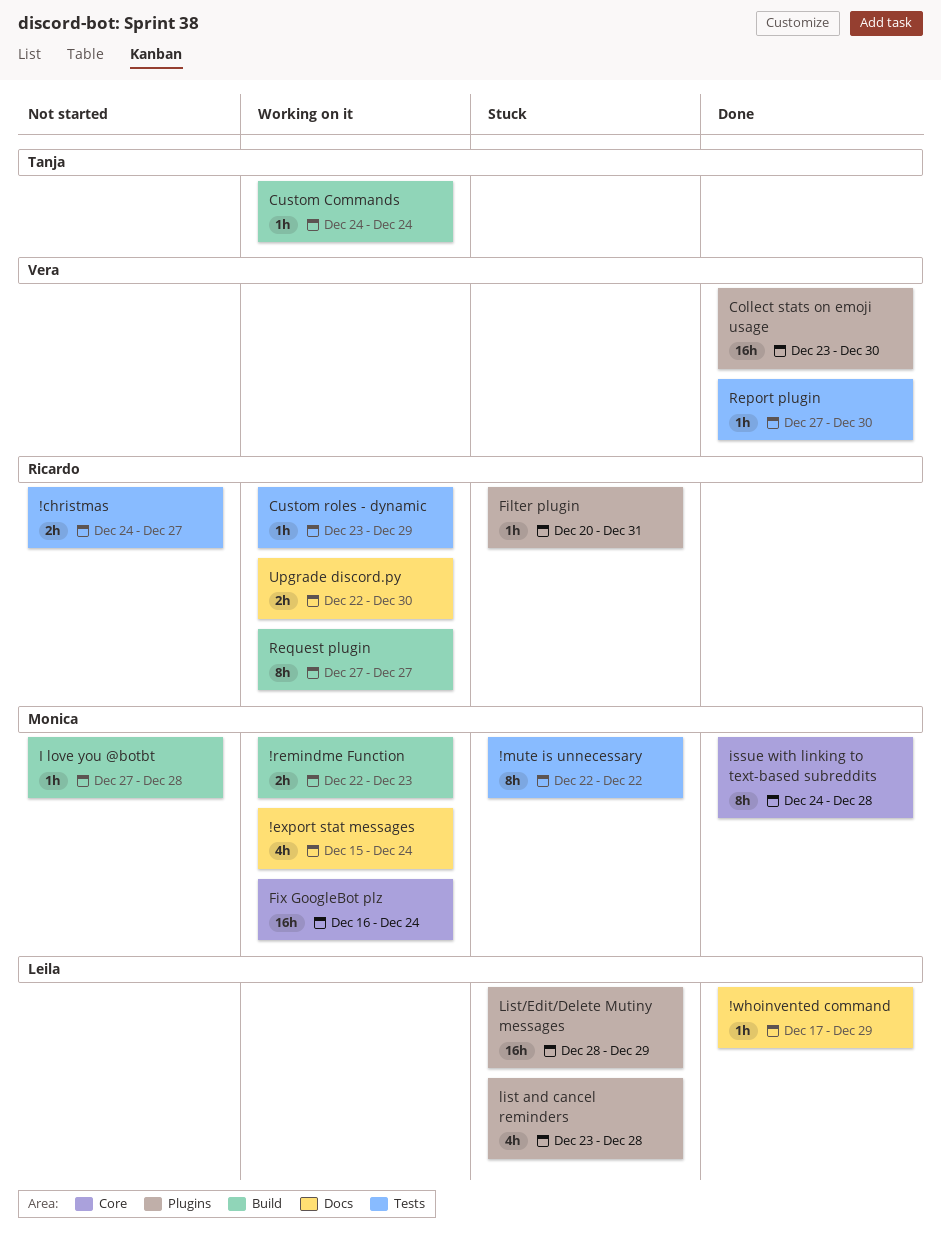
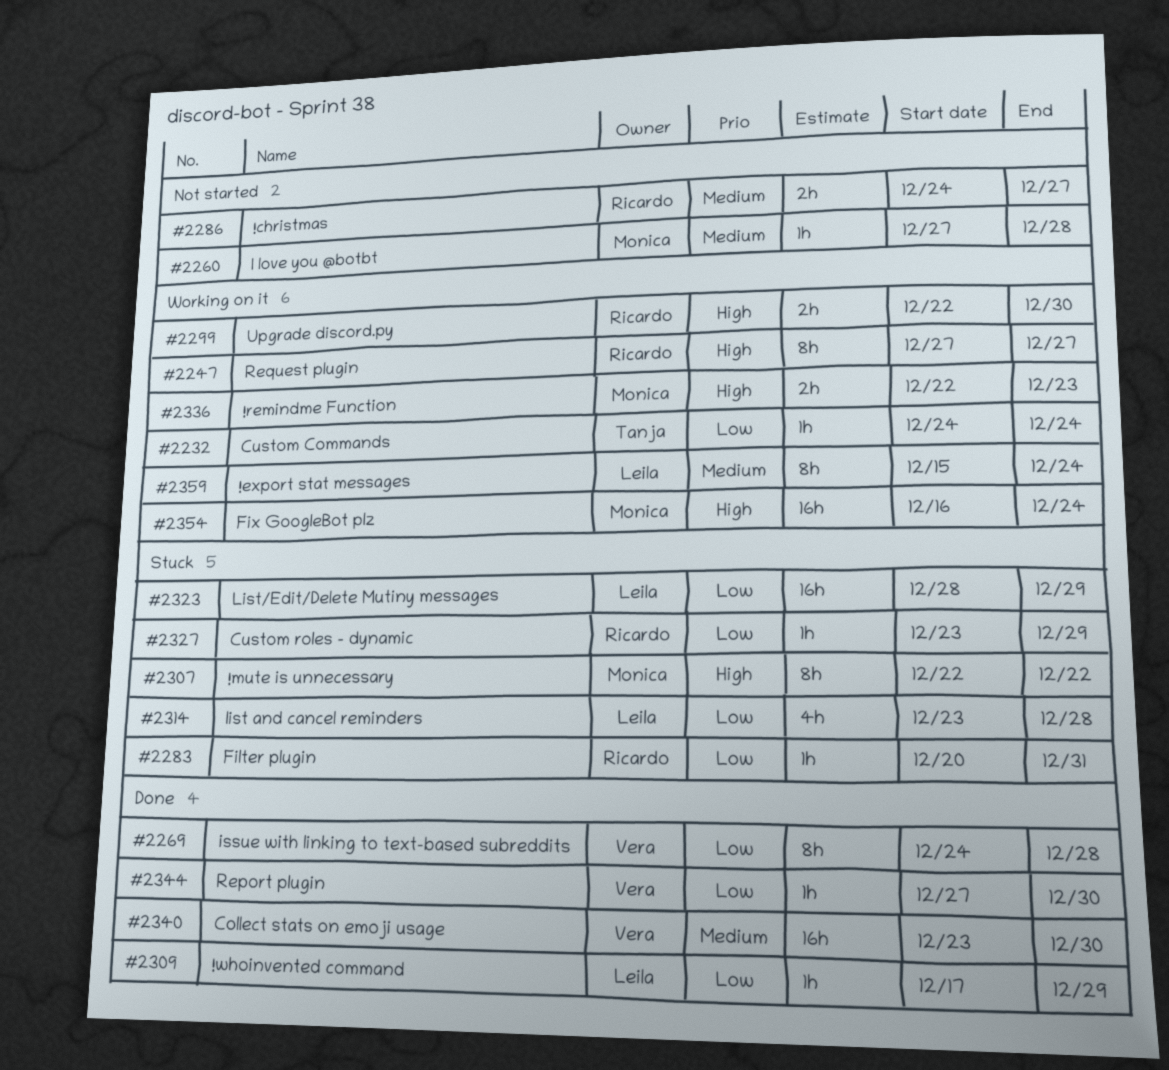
!export stat messages, owner: Monica -> Leila
!export stat messages, estimate: 4h -> 8h
Custom roles - dynamic, status: Working on it -> Stuck
issue with linking to text-based subreddits, owner: Monica -> Vera

